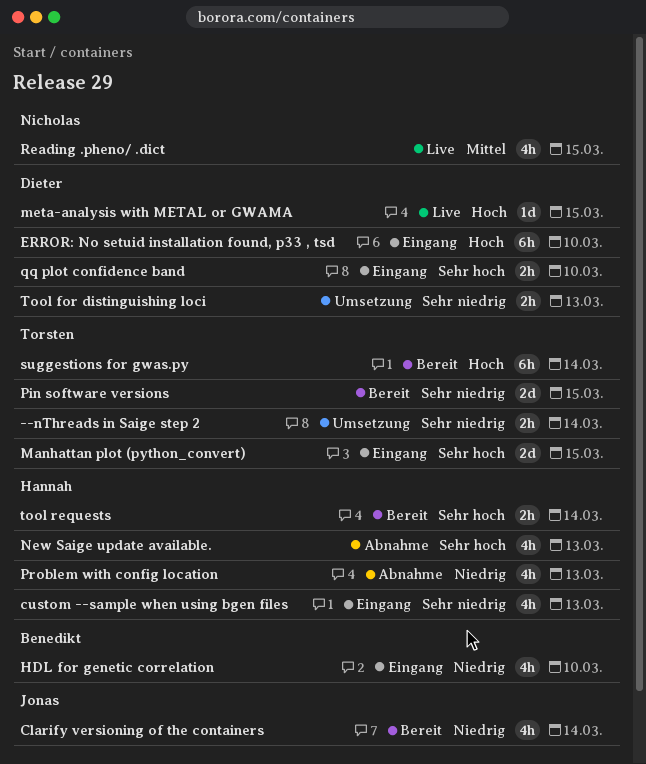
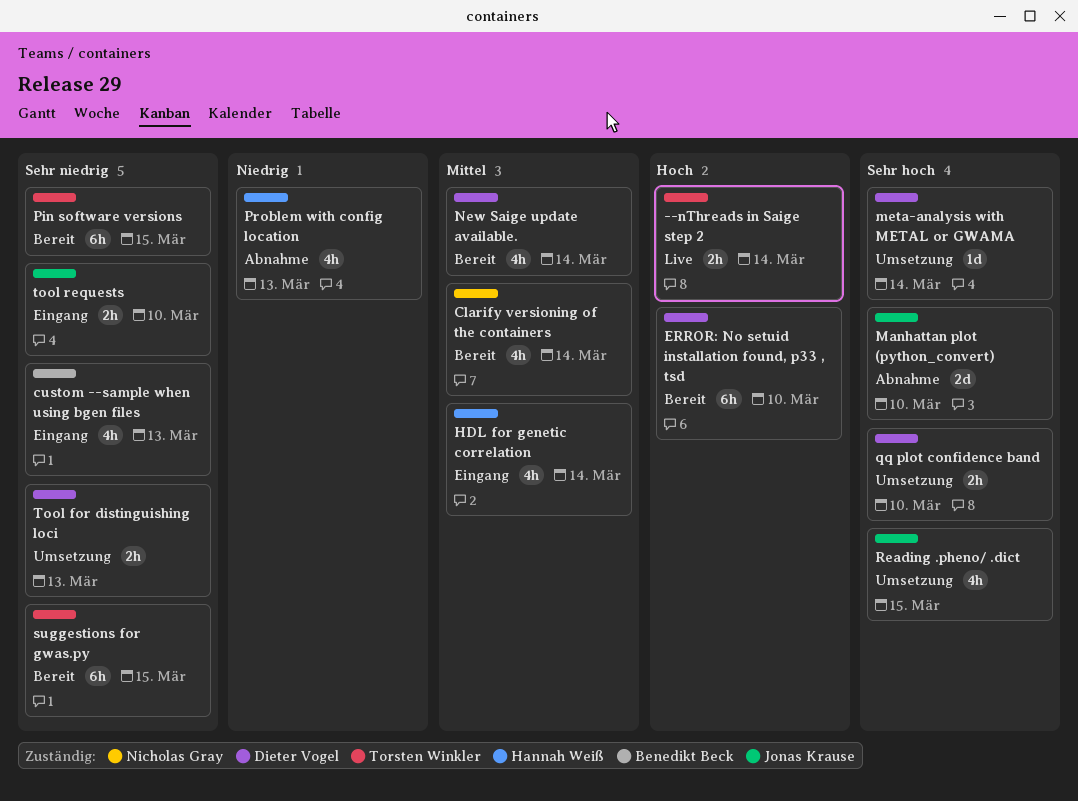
--nThreads in Saige step 2, status: Umsetzung -> Live
--nThreads in Saige step 2, priority: Sehr niedrig -> Hoch
Clarify versioning of the containers, owner: Jonas Krause -> Nicholas Gray
Clarify versioning of the containers, priority: Niedrig -> Mittel
custom --sample when using bgen files, owner: Hannah Weiß -> Benedikt Beck
ERROR: No setuid installation found, p33 , tsd, status: Eingang -> Bereit
HDL for genetic correlation, owner: Benedikt Beck -> Hannah Weiß
HDL for genetic correlation, priority: Niedrig -> Mittel
HDL for genetic correlation, due: Mar 10 -> Mar 14
Manhattan plot (python_convert), status: Eingang -> Abnahme
Manhattan plot (python_convert), owner: Torsten Winkler -> Jonas Krause
Manhattan plot (python_convert), due: Mar 15 -> Mar 10
meta-analysis with METAL or GWAMA, status: Live -> Umsetzung
meta-analysis with METAL or GWAMA, priority: Hoch -> Sehr hoch
meta-analysis with METAL or GWAMA, due: Mar 15 -> Mar 14
New Saige update available., status: Abnahme -> Bereit
New Saige update available., owner: Hannah Weiß -> Dieter Vogel
New Saige update available., priority: Sehr hoch -> Mittel
New Saige update available., due: Mar 13 -> Mar 14
Pin software versions, estimate: 2d -> 6h
qq plot confidence band, status: Eingang -> Umsetzung
Reading .pheno/ .dict, status: Live -> Umsetzung
Reading .pheno/ .dict, owner: Nicholas Gray -> Jonas Krause
Reading .pheno/ .dict, priority: Mittel -> Sehr hoch
suggestions for gwas.py, priority: Hoch -> Sehr niedrig
suggestions for gwas.py, due: Mar 14 -> Mar 15
tool requests, status: Bereit -> Eingang
tool requests, owner: Hannah Weiß -> Jonas Krause
tool requests, priority: Sehr hoch -> Sehr niedrig
tool requests, due: Mar 14 -> Mar 10

